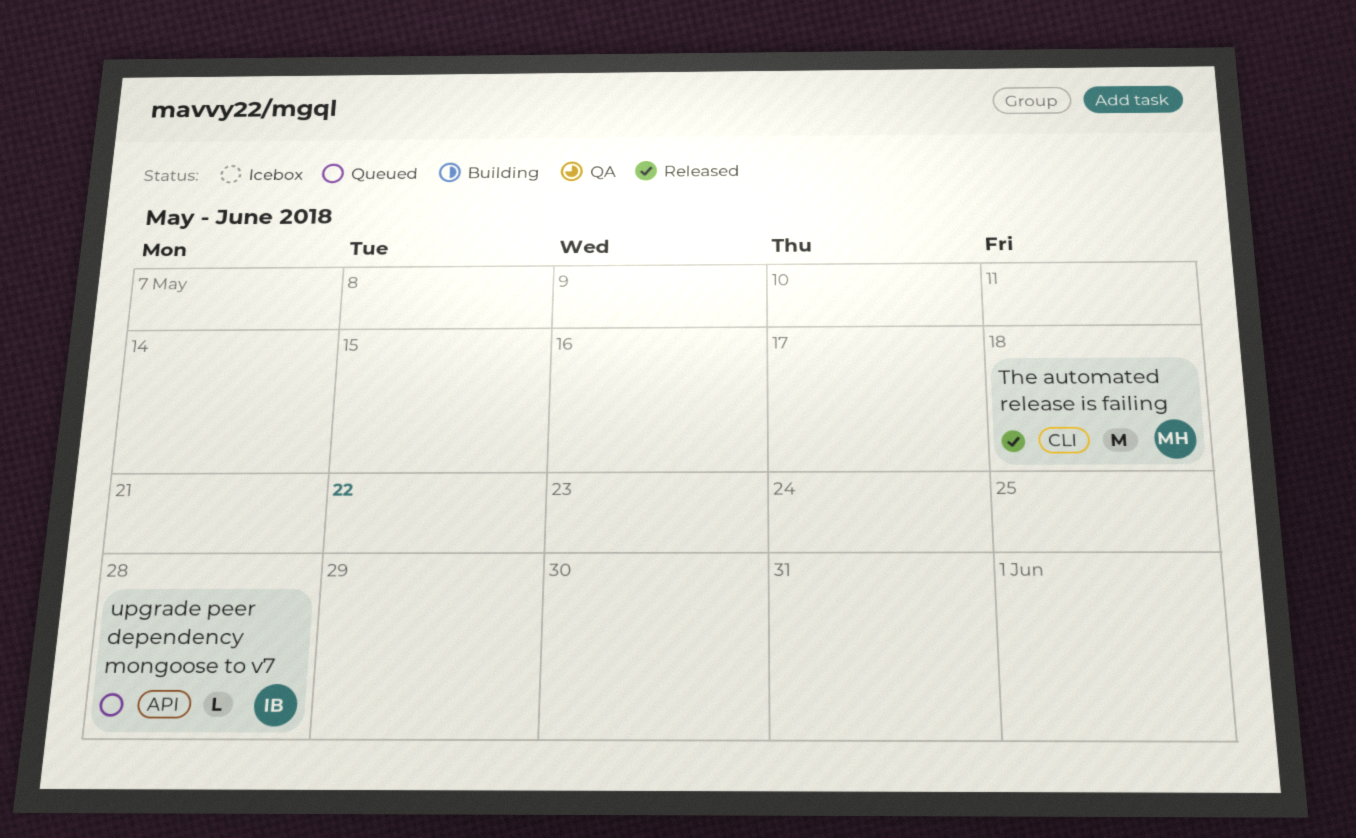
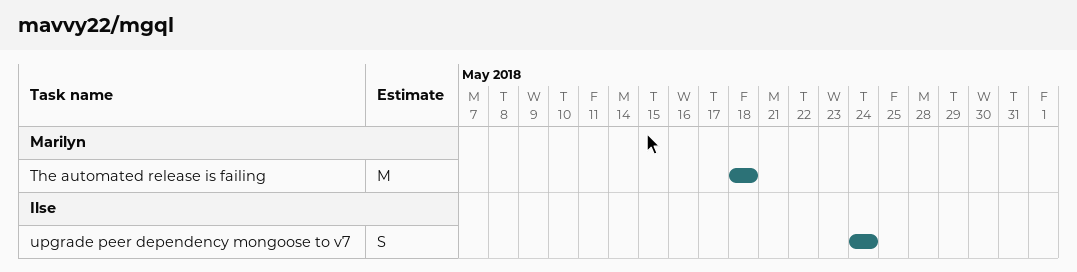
upgrade peer dependency mongoose to v7, estimate: L -> S
upgrade peer dependency mongoose to v7, due: May 28 -> May 24

